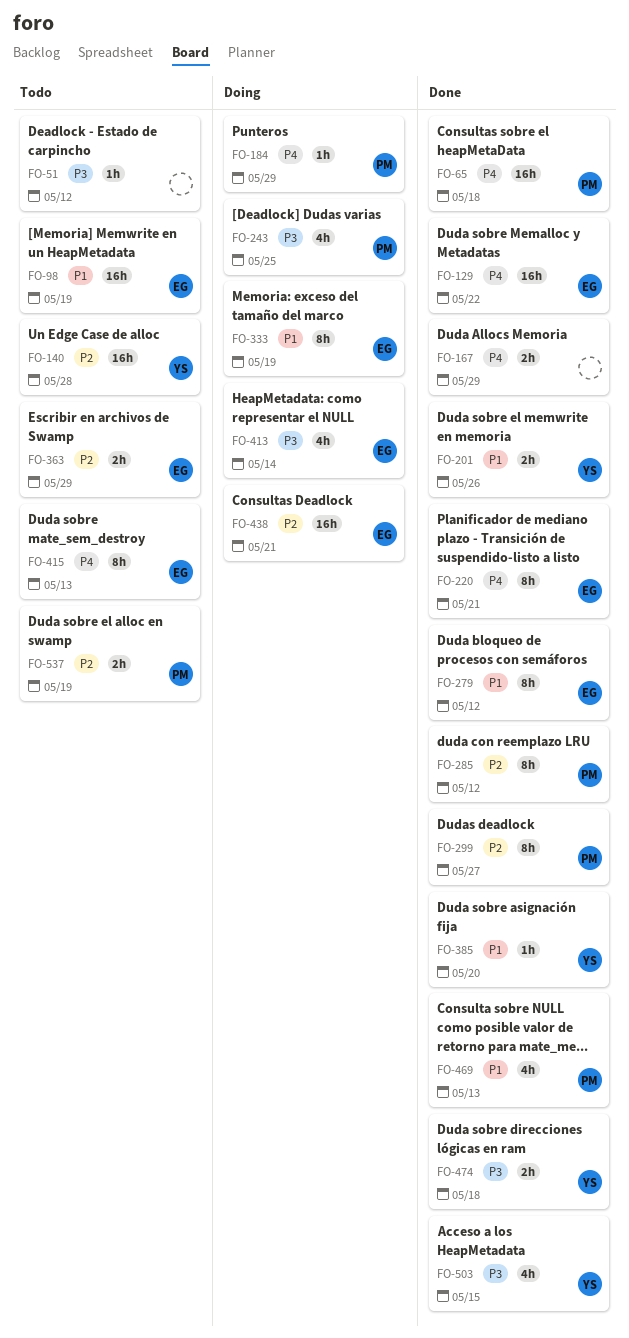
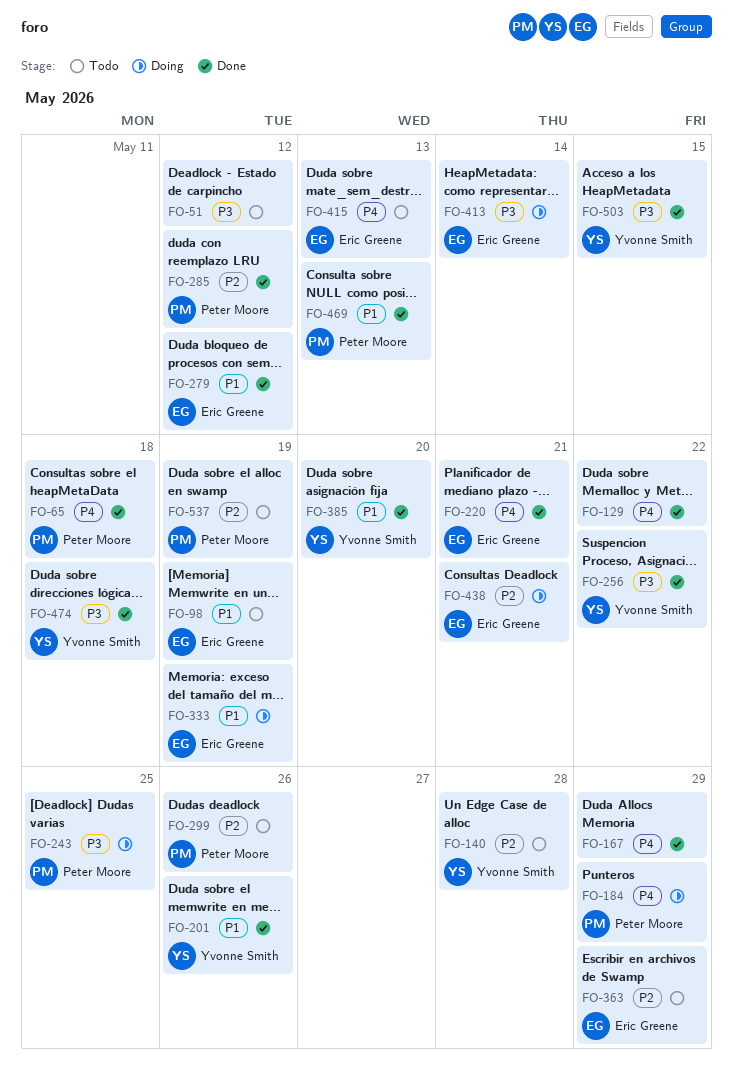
FO-129, owner: Eric Greene -> none
FO-256: none -> present
FO-299, status: Done -> Todo
FO-299, due: May 27 -> May 26

